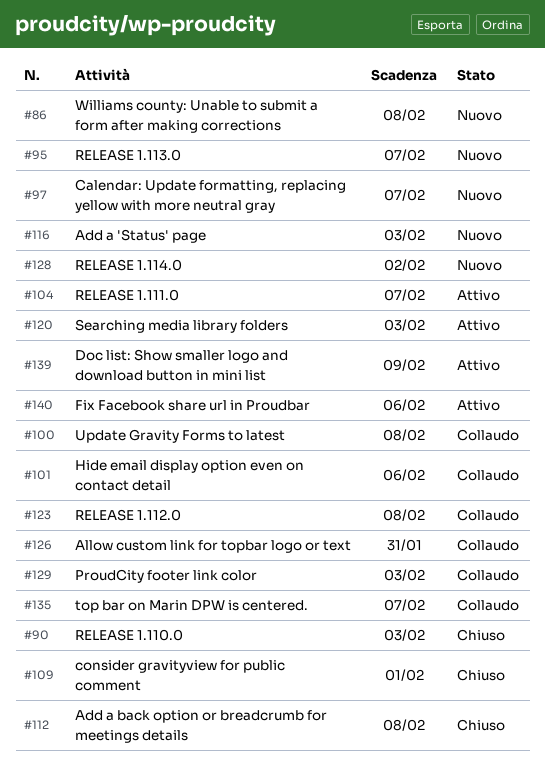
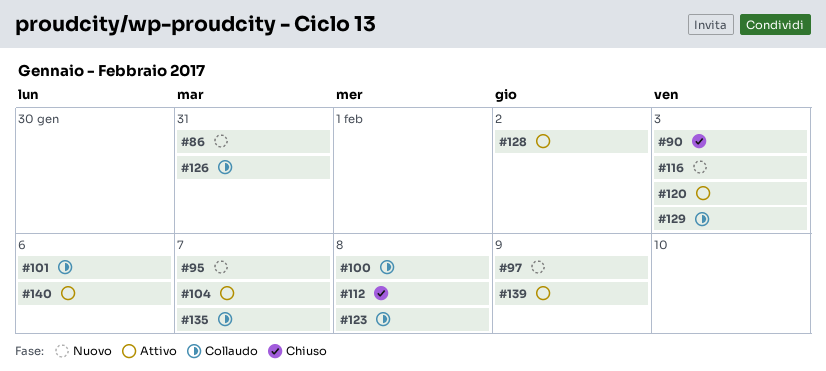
#86, due: Feb 8 -> Jan 31
#97, due: Feb 7 -> Feb 9
#109: present -> none
#128, status: Nuovo -> Attivo

